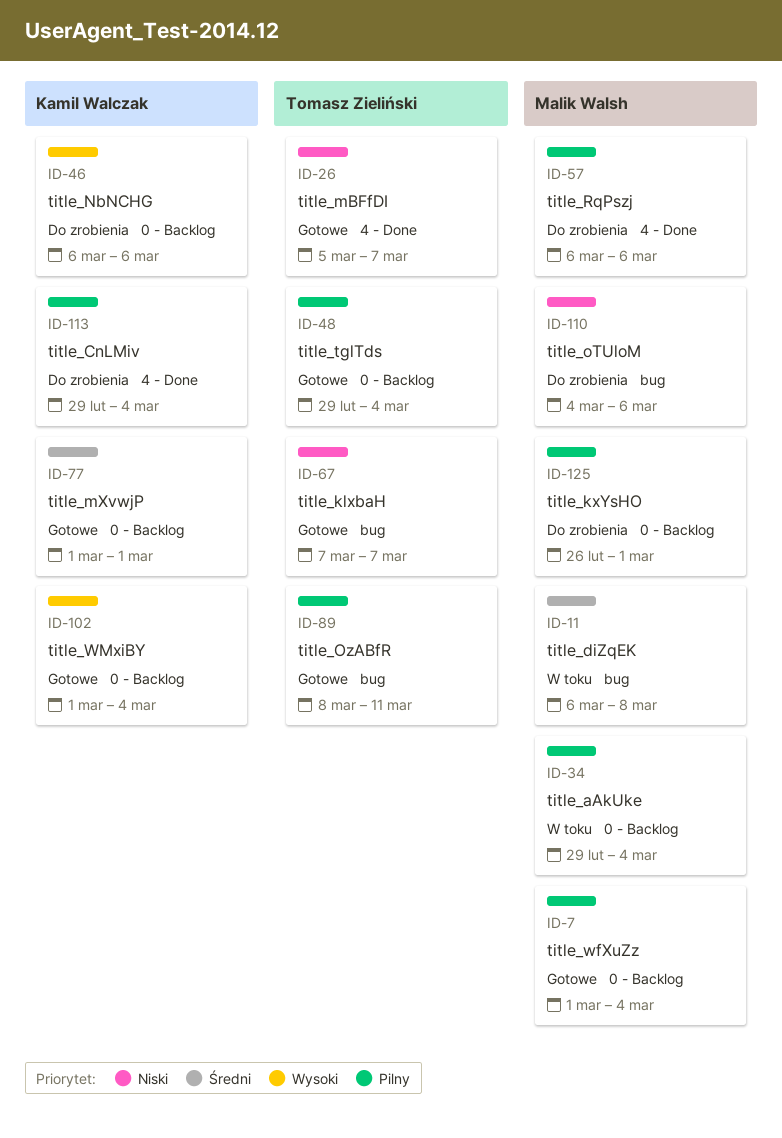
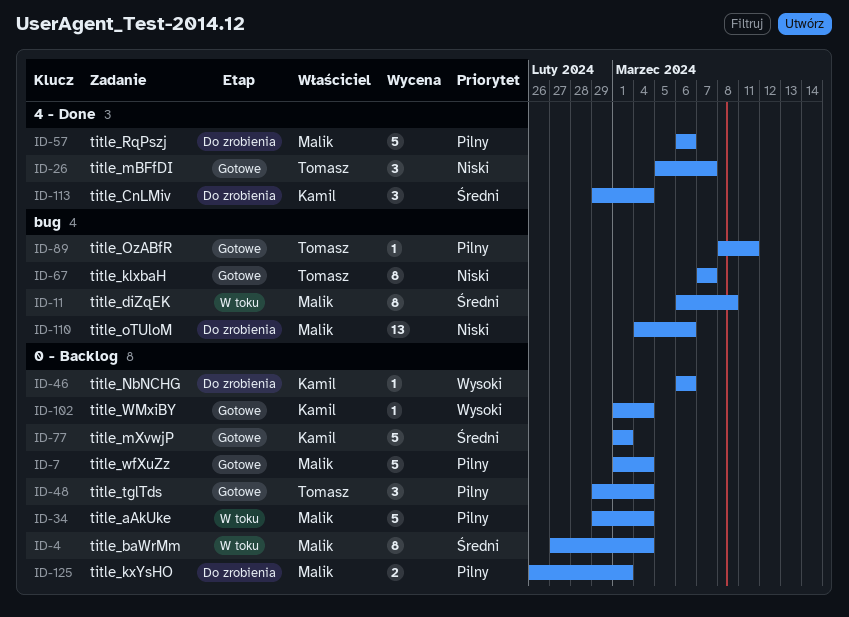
ID-4: none -> present
ID-113, priority: Pilny -> Średni

